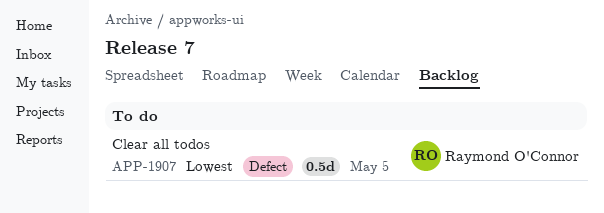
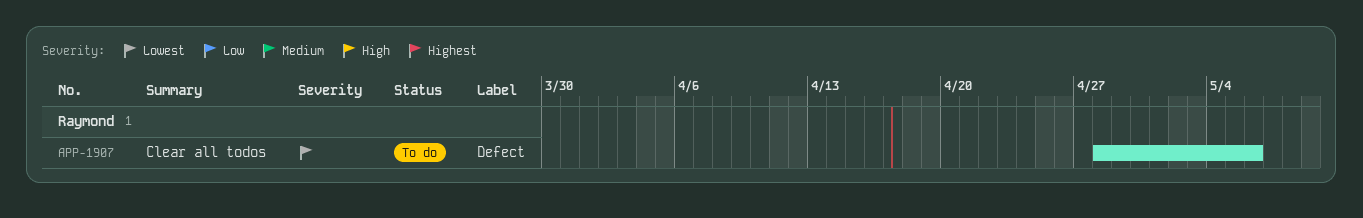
APP-1907, due: May 5 -> May 6

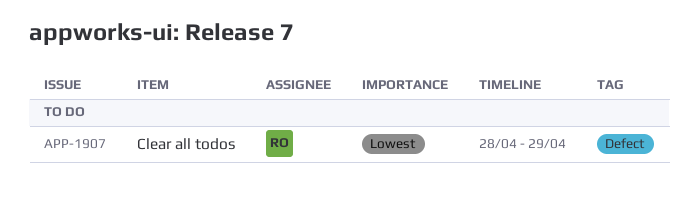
APP-1907, due: May 6 -> Apr 29

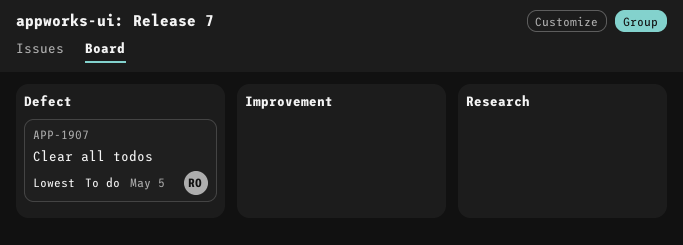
APP-1907, due: Apr 29 -> May 5

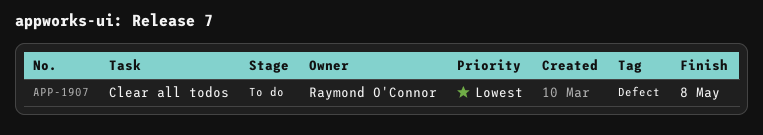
APP-1907, due: May 5 -> May 8

